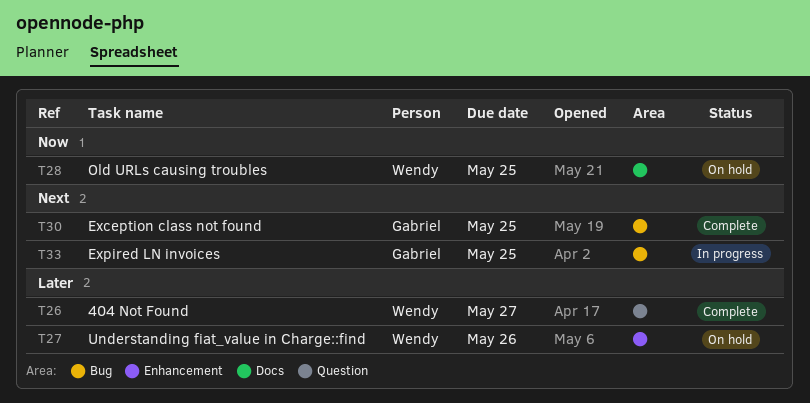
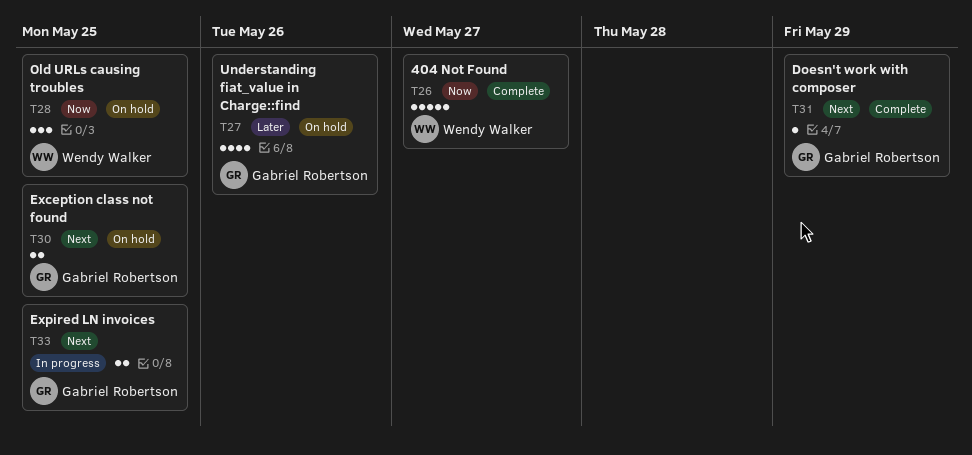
T26, priority: Later -> Now
T27, owner: Wendy Walker -> Gabriel Robertson
T30, status: Complete -> On hold
T31: none -> present

